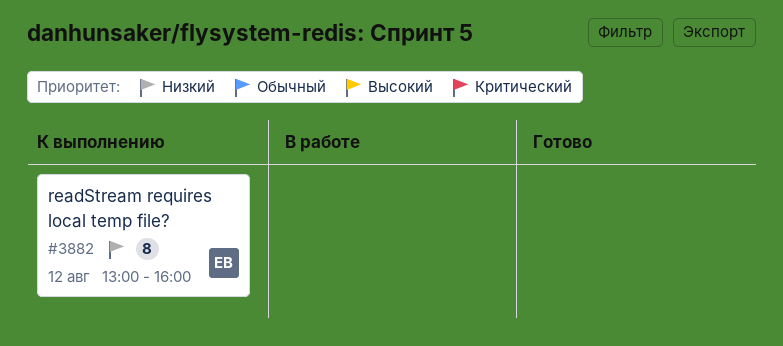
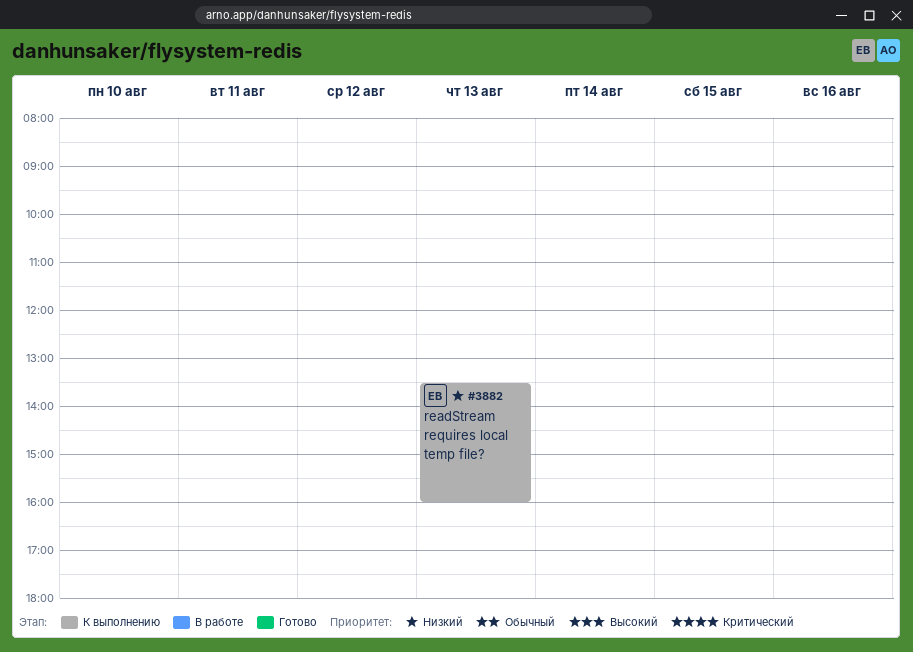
#3882, day: Aug 12 -> Aug 13
#3882, begins: 13:00 -> 13:30

